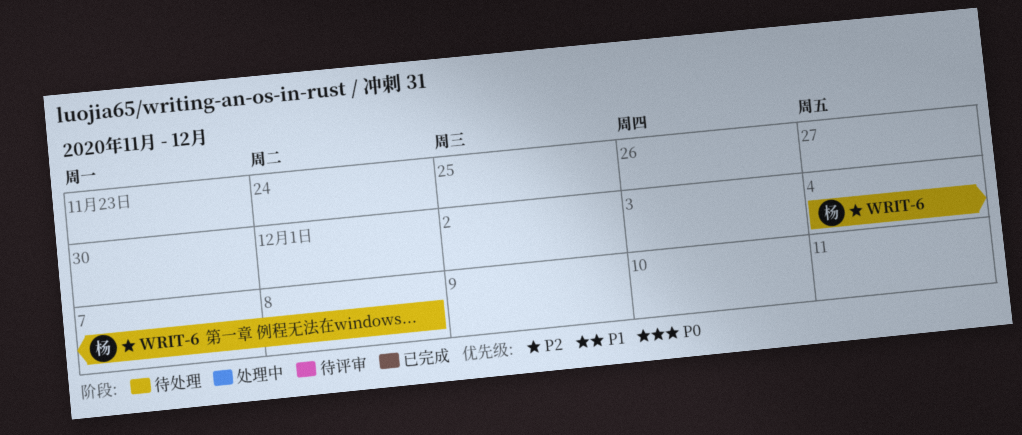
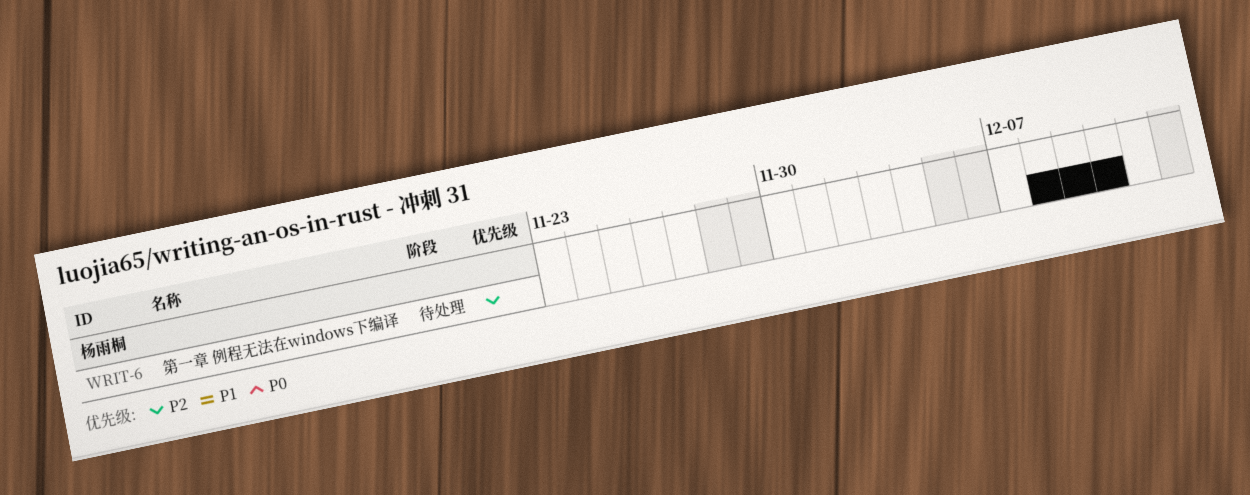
WRIT-6, start: Dec 4 -> Dec 8
WRIT-6, due: Dec 8 -> Dec 10

